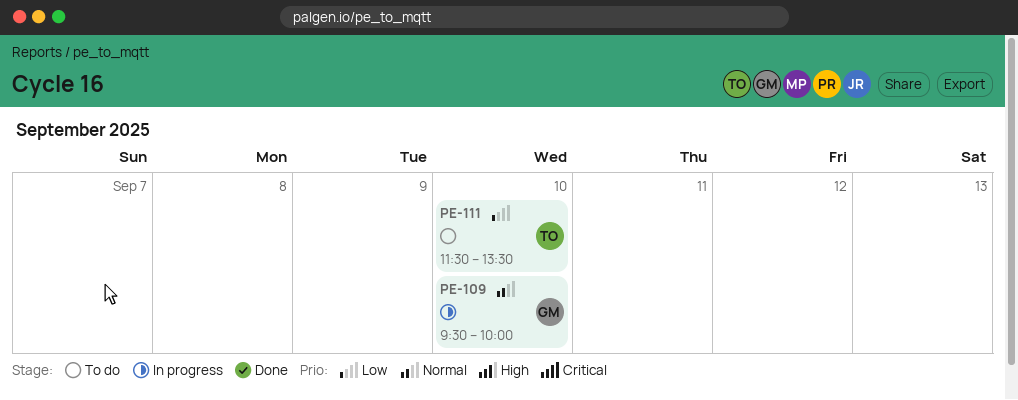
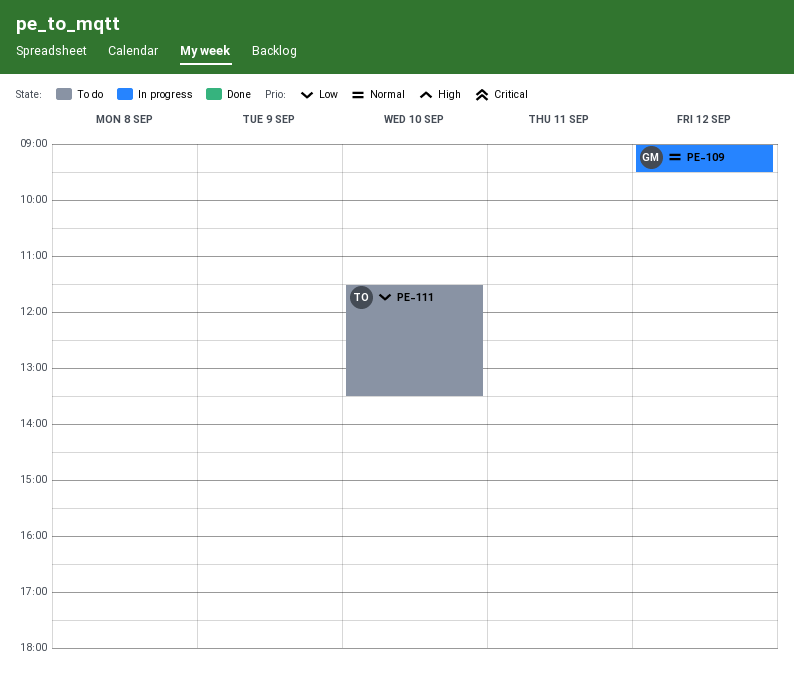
PE-109, day: Sep 10 -> Sep 12
PE-109, begins: 09:30 -> 09:00
PE-109, ends: 10:00 -> 09:30

